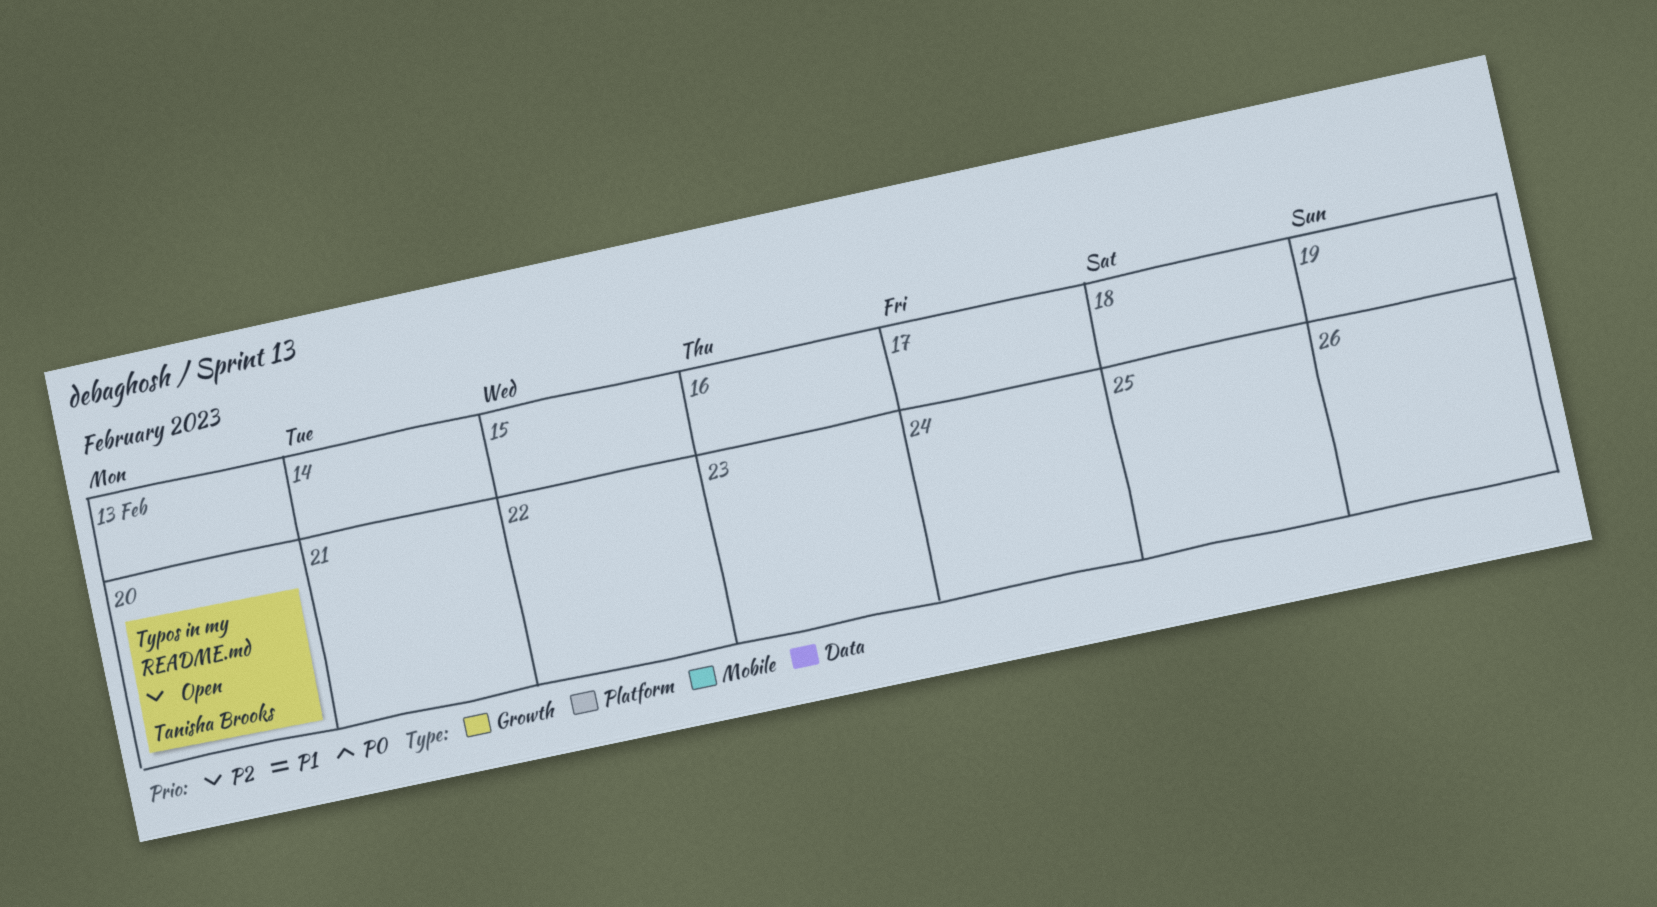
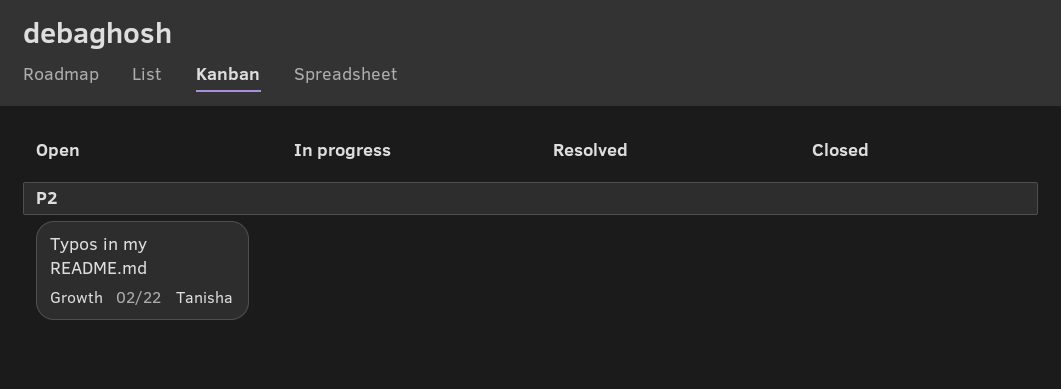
Typos in my README.md, due: Feb 20 -> Feb 22

